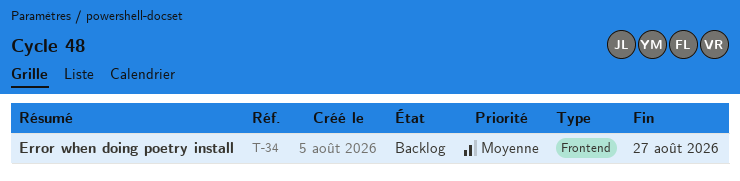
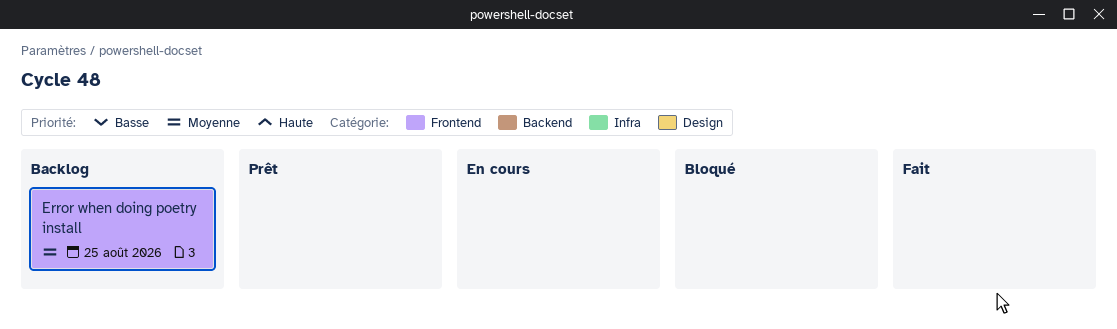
Error when doing poetry install, due: Aug 27 -> Aug 25

